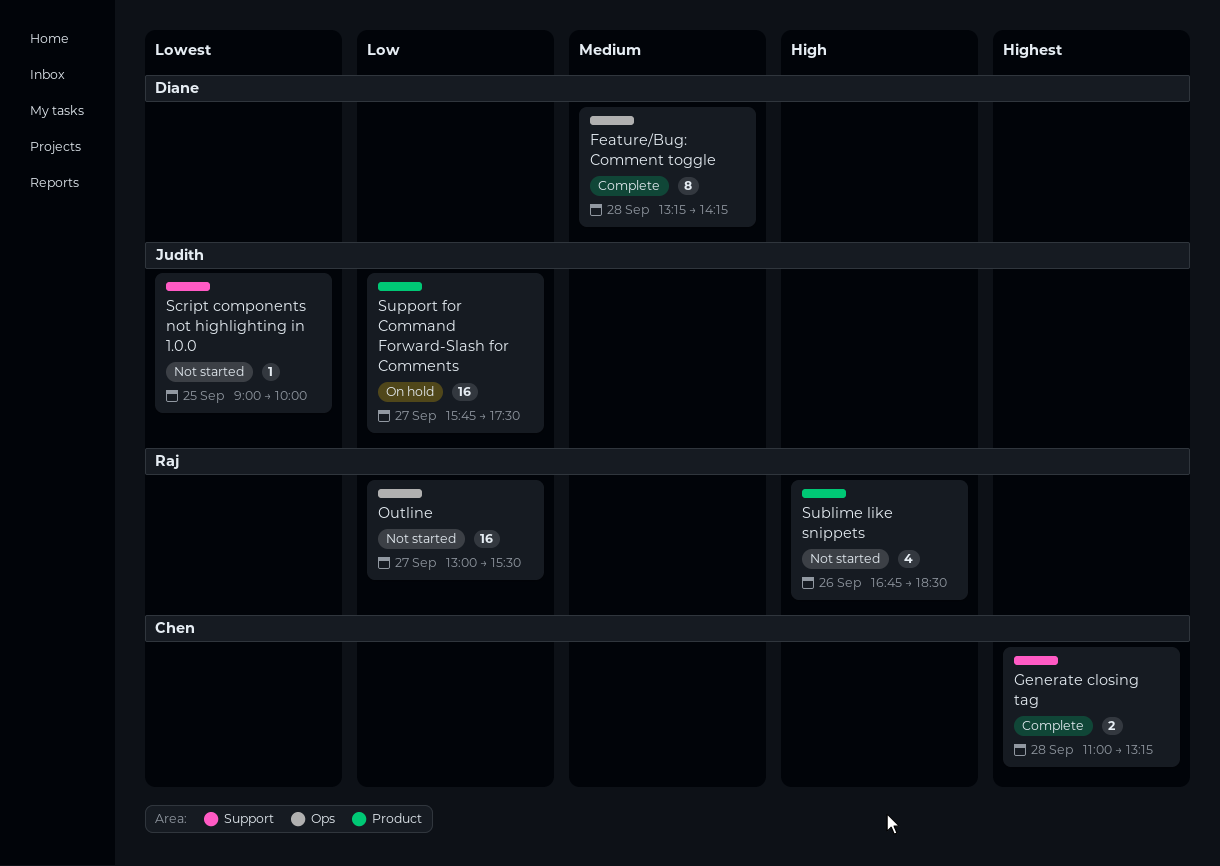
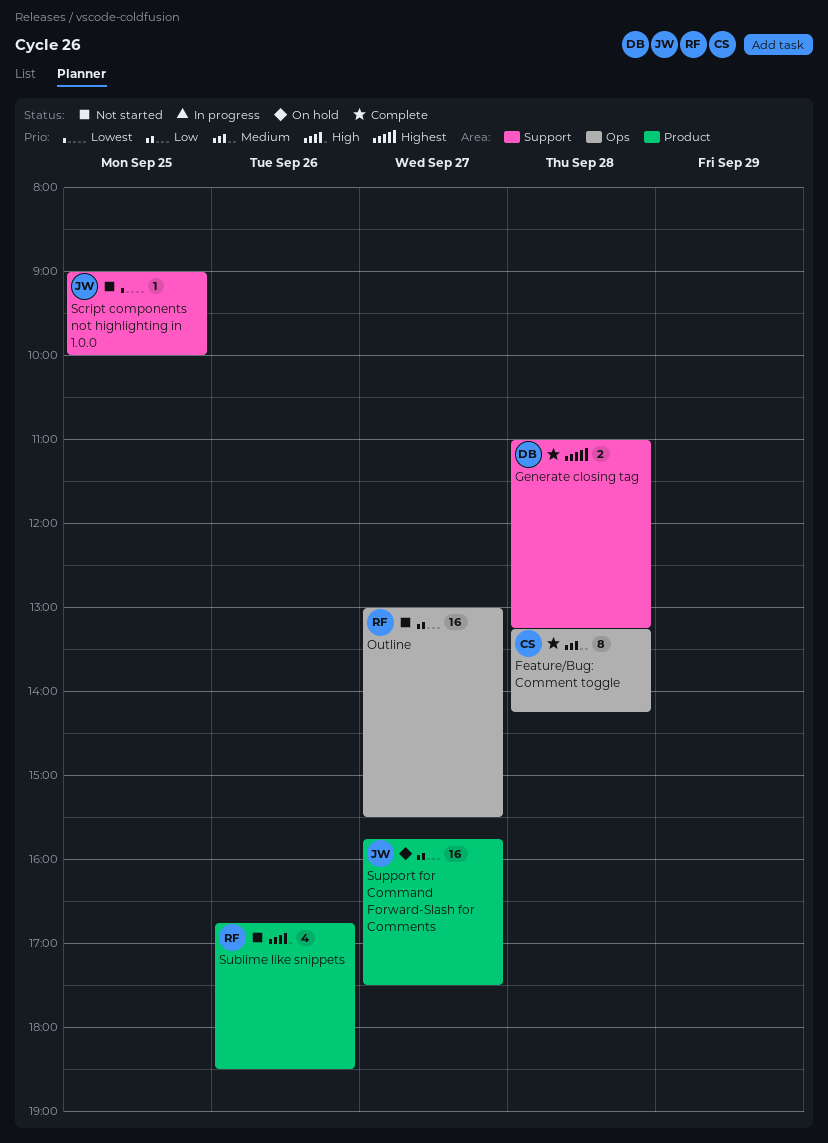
Feature/Bug: Comment toggle, owner: Diane -> Chen
Generate closing tag, owner: Chen -> Diane

